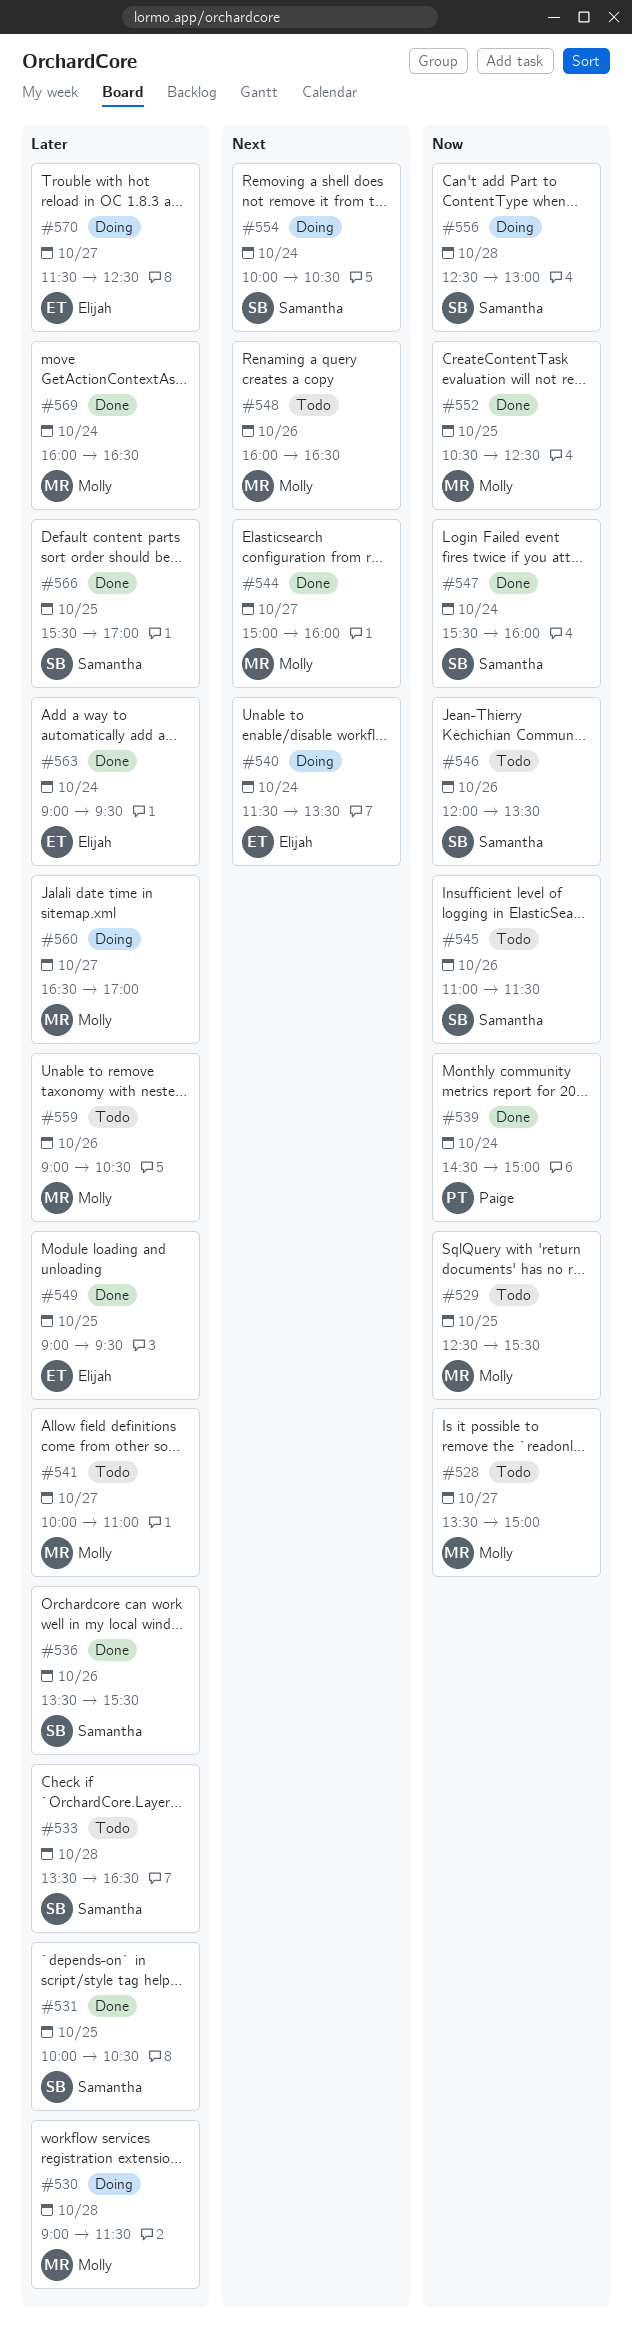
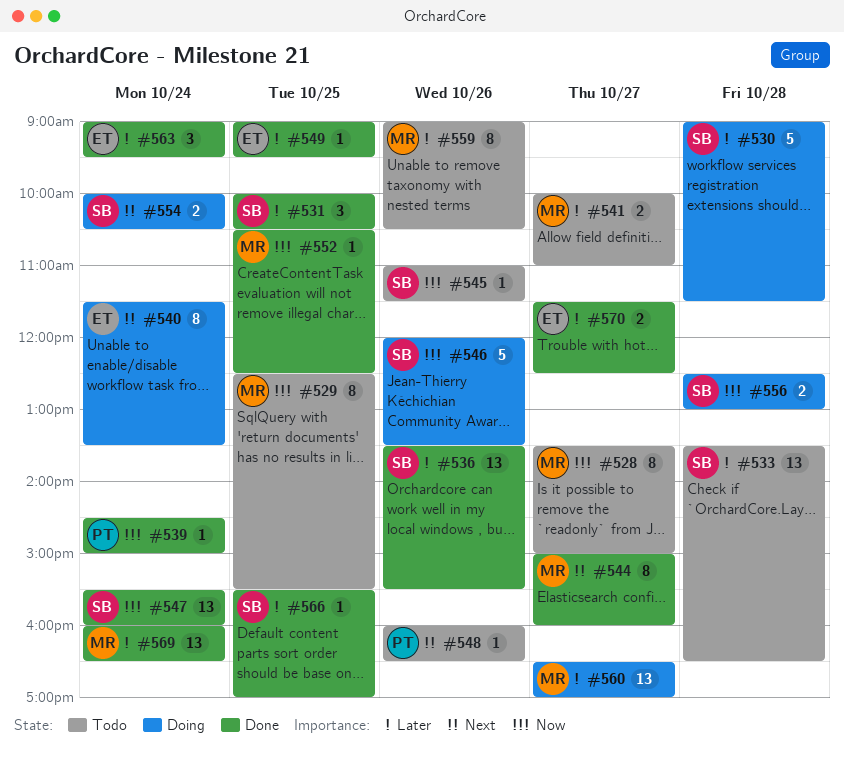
#530, owner: Molly -> Samantha
#546, status: Todo -> Doing
#548, owner: Molly -> Paige
#570, status: Doing -> Done

